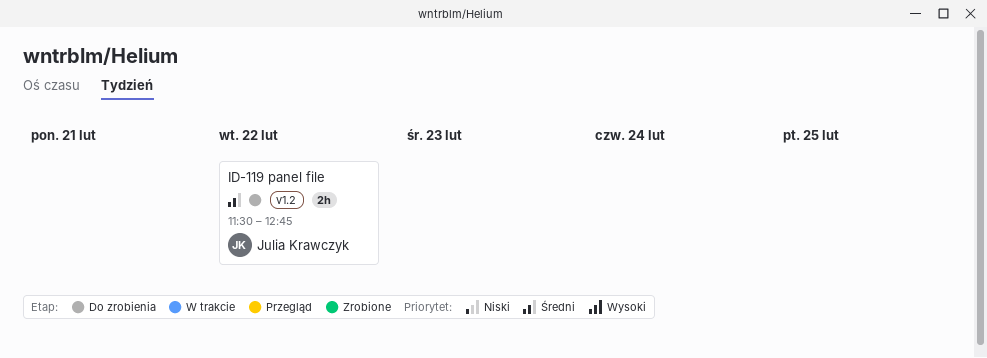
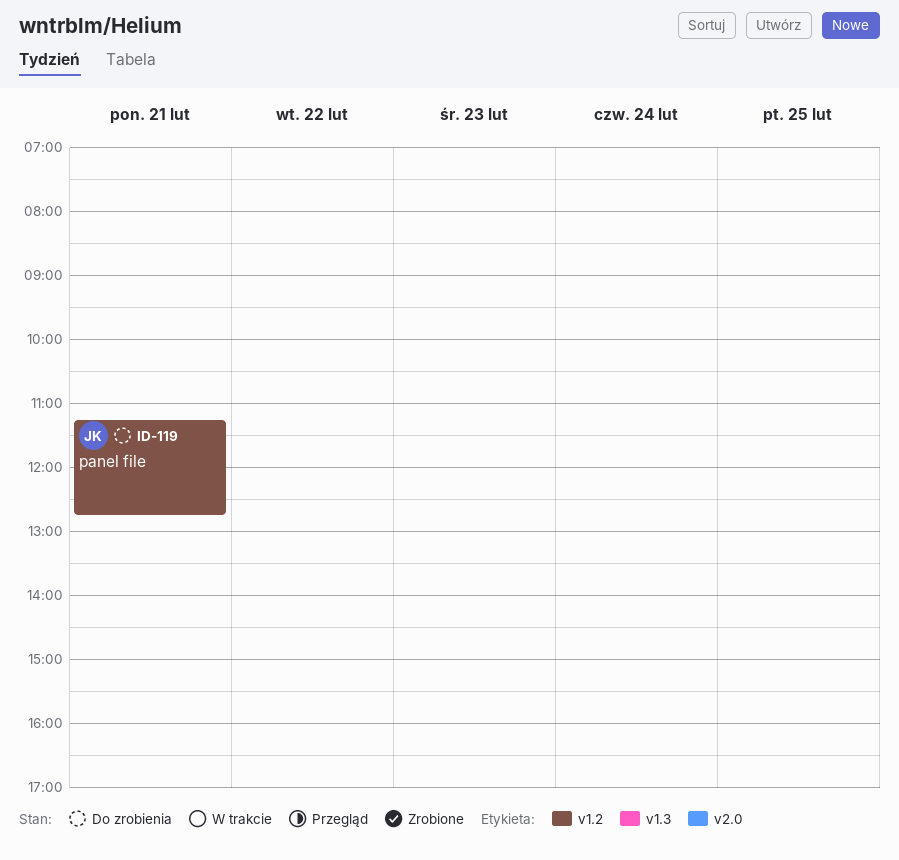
ID-119, day: Feb 22 -> Feb 21
ID-119, begins: 11:30 -> 11:15

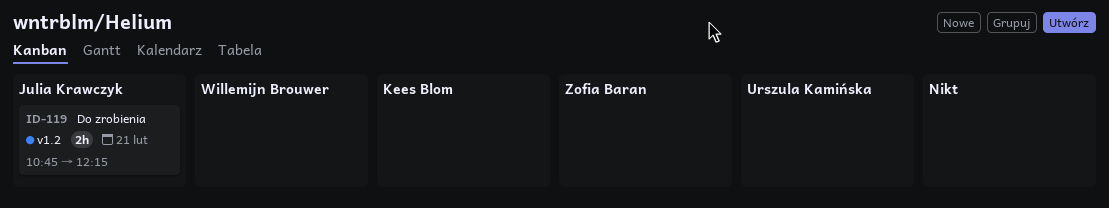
ID-119, begins: 11:15 -> 10:45
ID-119, ends: 12:45 -> 12:15

